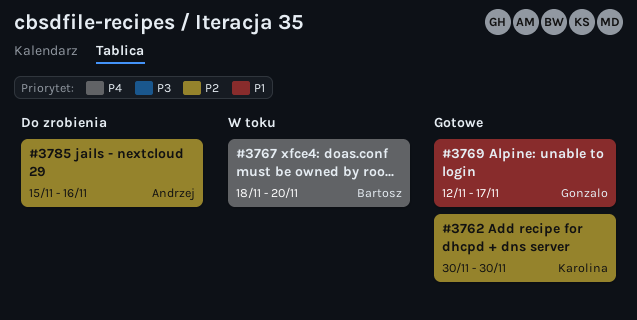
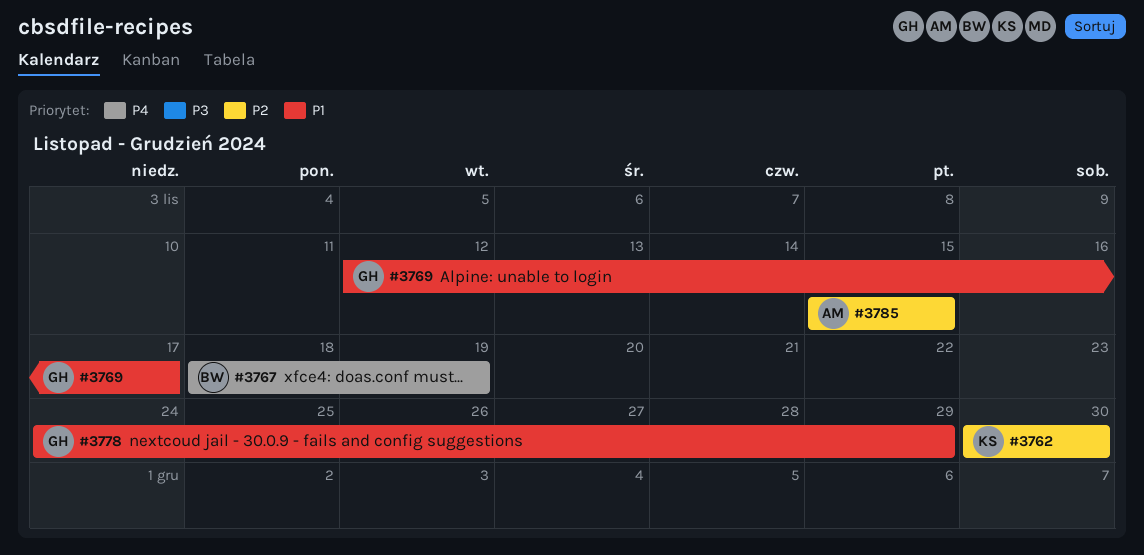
#3767, due: Nov 20 -> Nov 19
#3778: none -> present
#3785, due: Nov 16 -> Nov 15

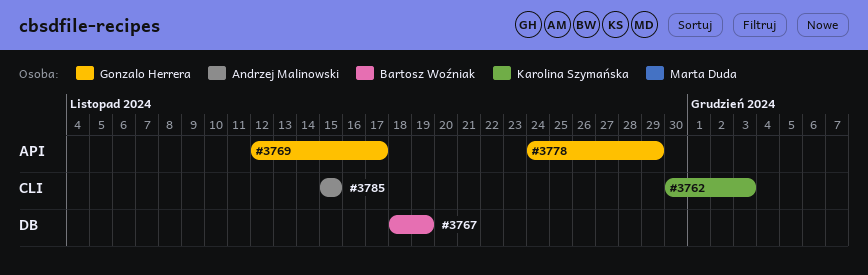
#3762, due: Nov 30 -> Dec 3

